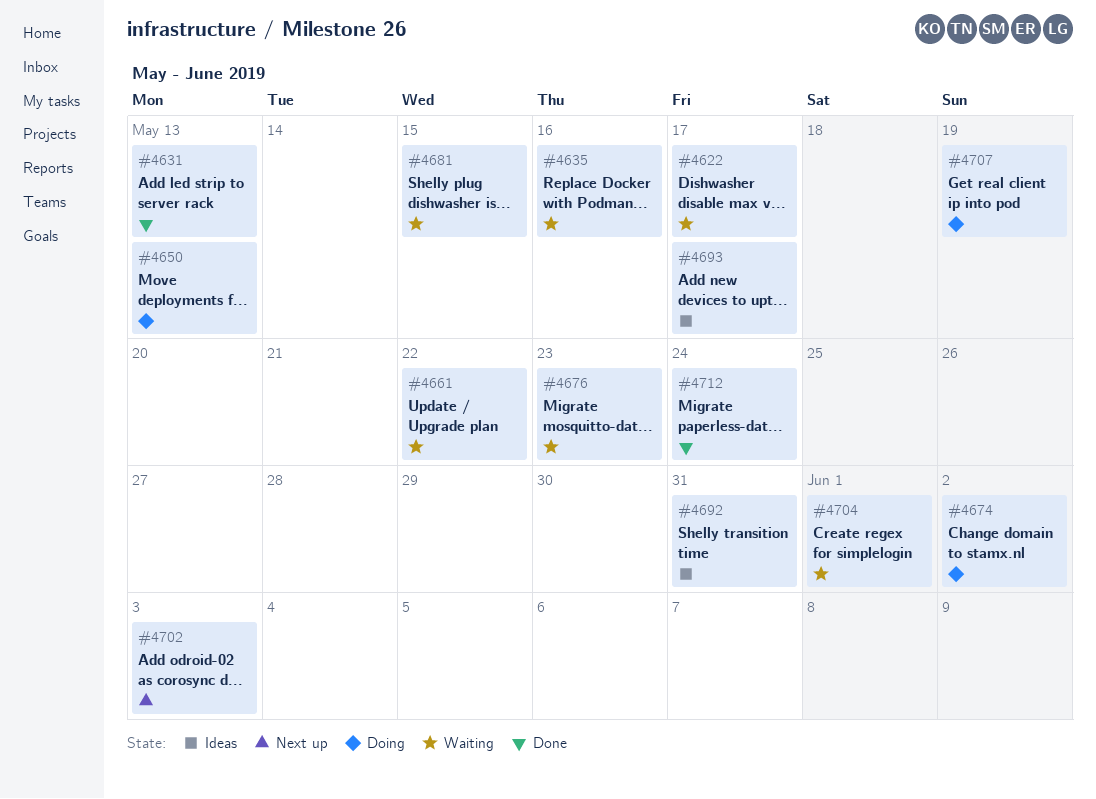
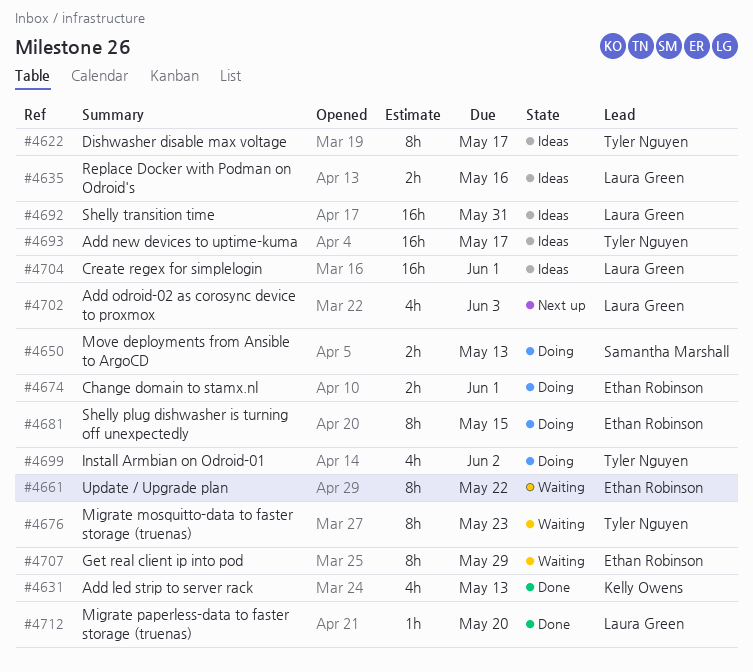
#4622, status: Waiting -> Ideas
#4635, status: Waiting -> Ideas
#4674, due: Jun 2 -> Jun 1
#4681, status: Waiting -> Doing
#4699: none -> present
#4704, status: Waiting -> Ideas
#4707, status: Doing -> Waiting
#4707, due: May 19 -> May 29
#4712, due: May 24 -> May 20

